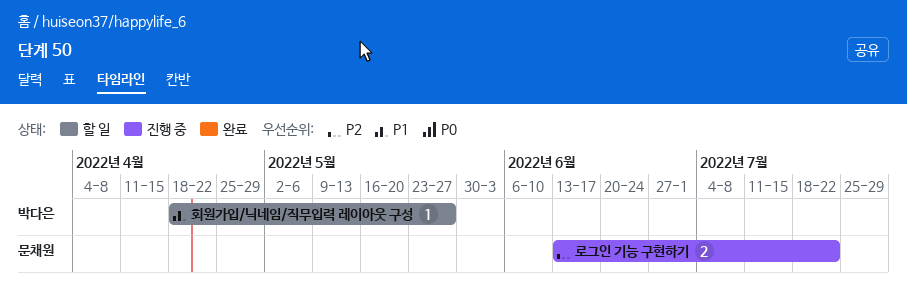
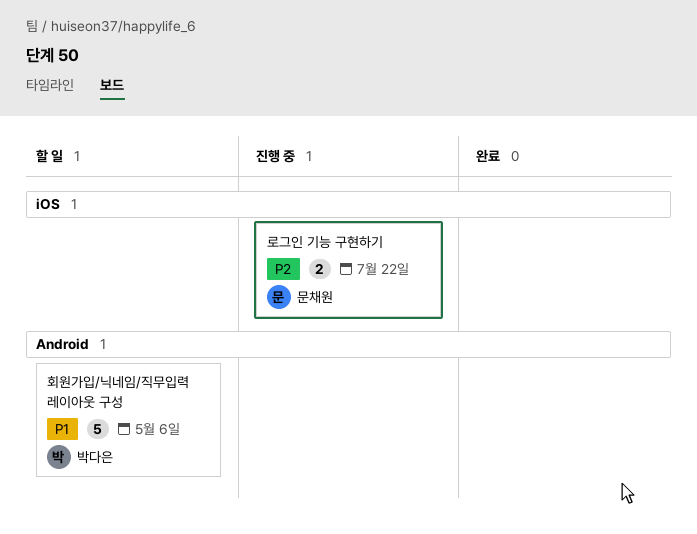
회원가입/닉네임/직무입력 레이아웃 구성, estimate: 1 -> 5
회원가입/닉네임/직무입력 레이아웃 구성, due: May 27 -> May 6

